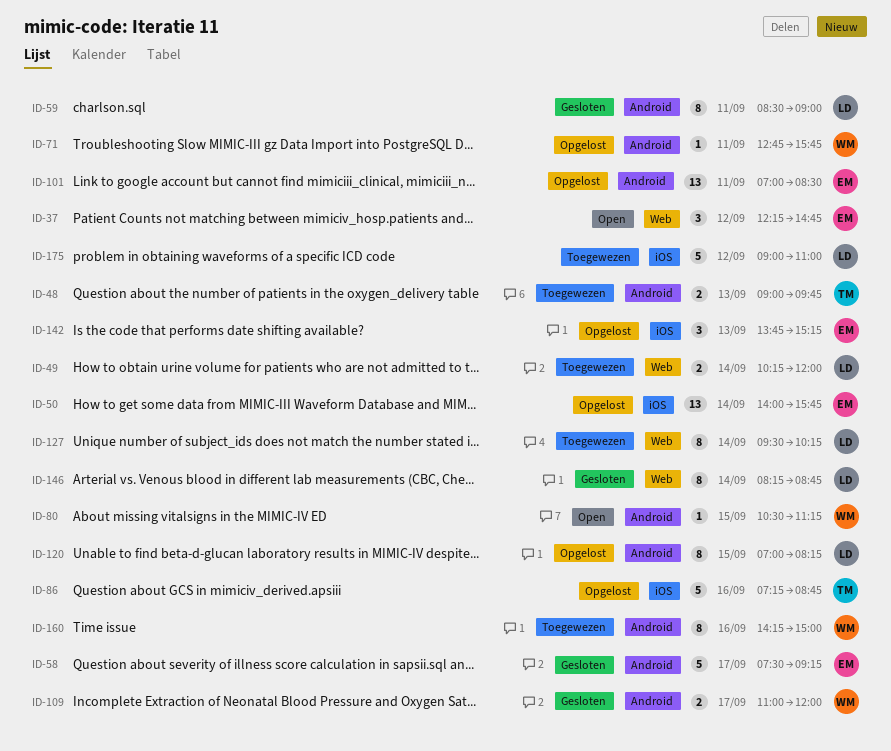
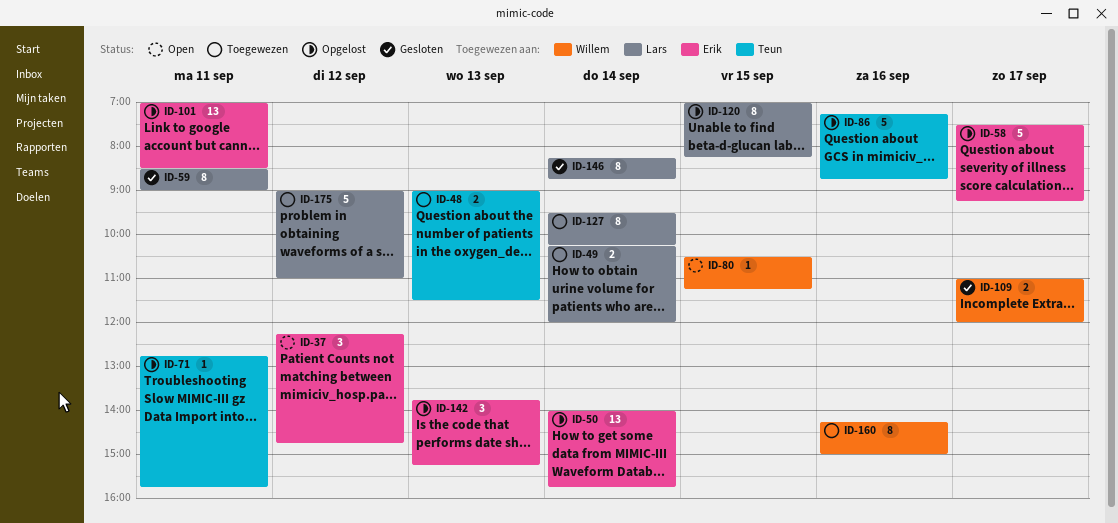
ID-48, ends: 09:45 -> 11:30
ID-58, status: Gesloten -> Opgelost
ID-71, owner: Willem -> Teun

